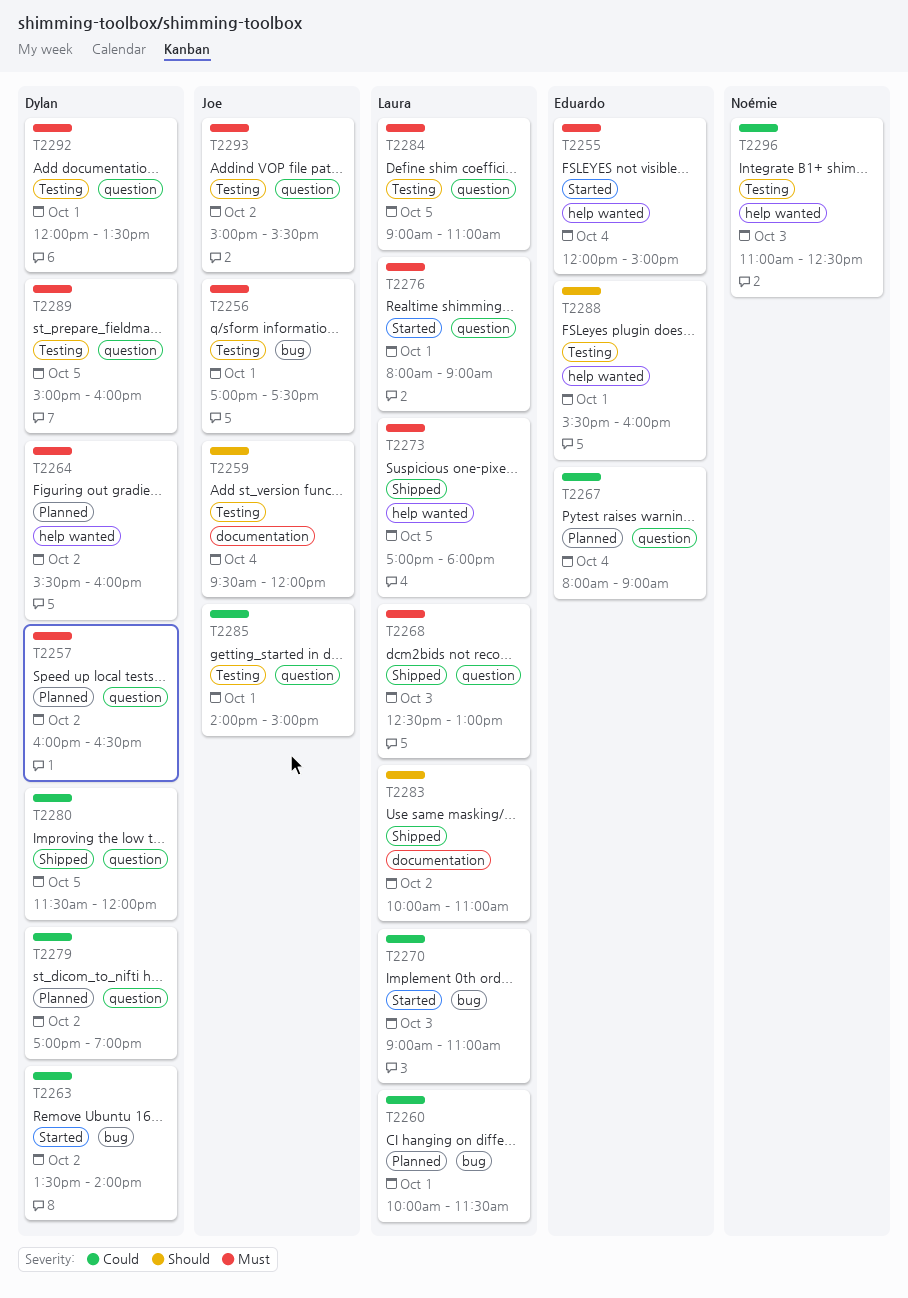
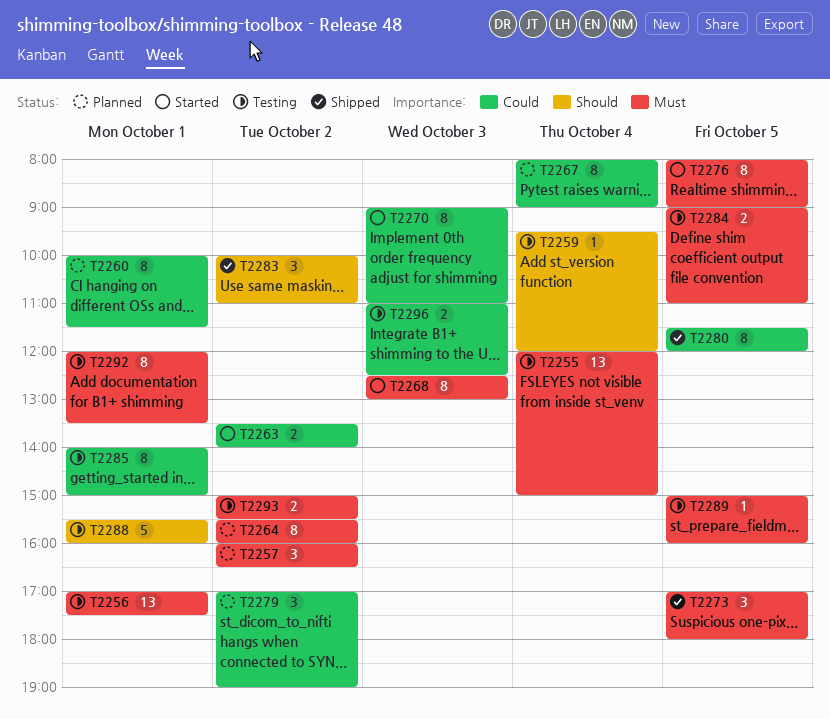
T2255, status: Started -> Testing
T2268, status: Shipped -> Started
T2276, day: Oct 1 -> Oct 5

